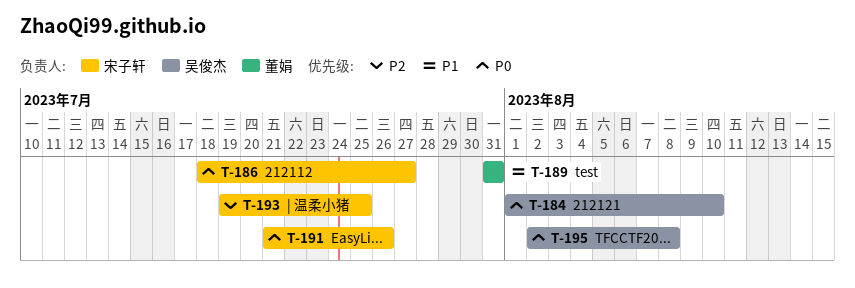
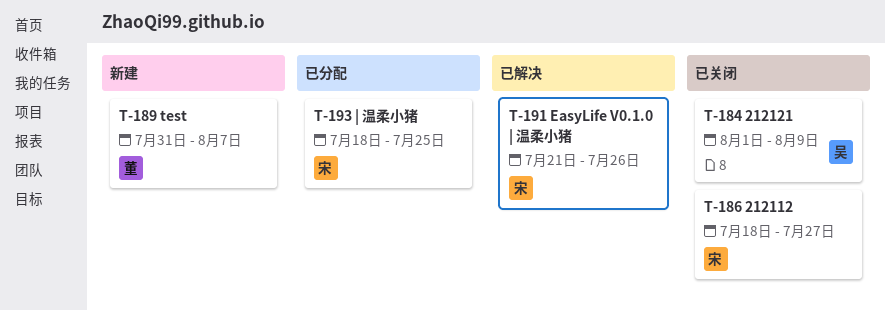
T-184, due: Aug 10 -> Aug 9
T-189, due: Jul 31 -> Aug 7
T-193, start: Jul 19 -> Jul 18
T-195: present -> none

